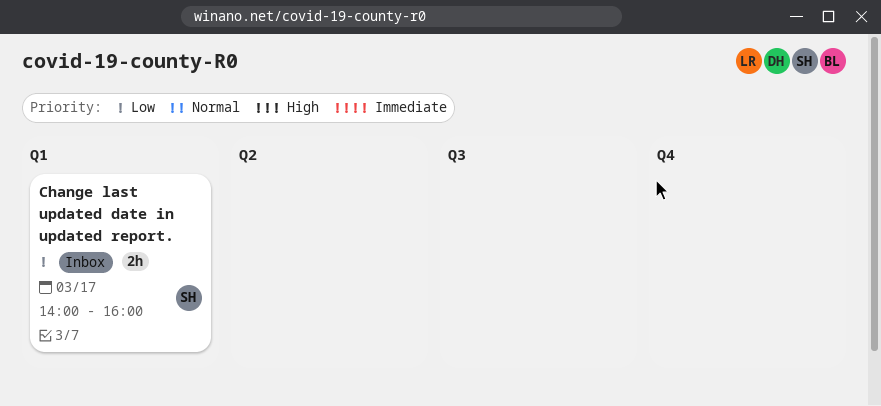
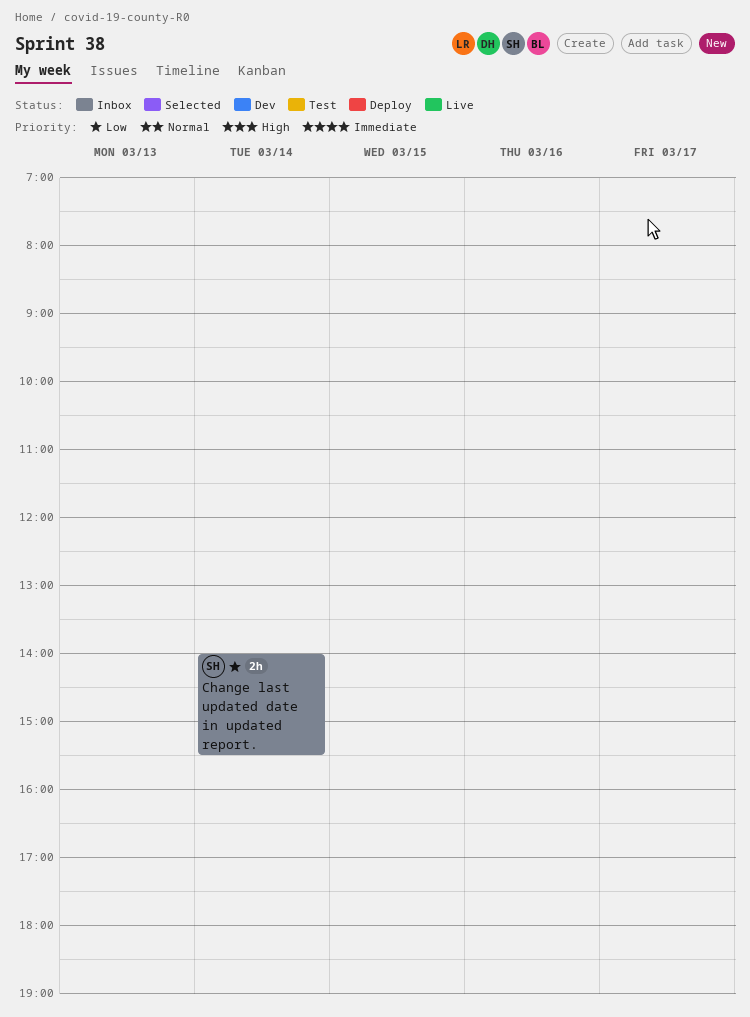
Change last updated date in updated report., day: Mar 17 -> Mar 14
Change last updated date in updated report., ends: 16:00 -> 15:30

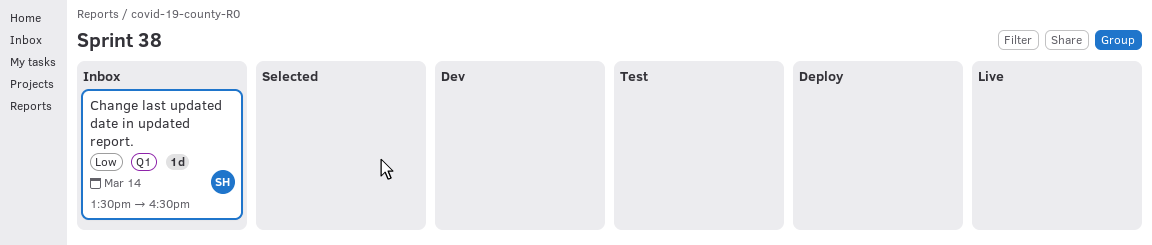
Change last updated date in updated report., estimate: 2h -> 1d
Change last updated date in updated report., begins: 14:00 -> 13:30
Change last updated date in updated report., ends: 15:30 -> 16:30

